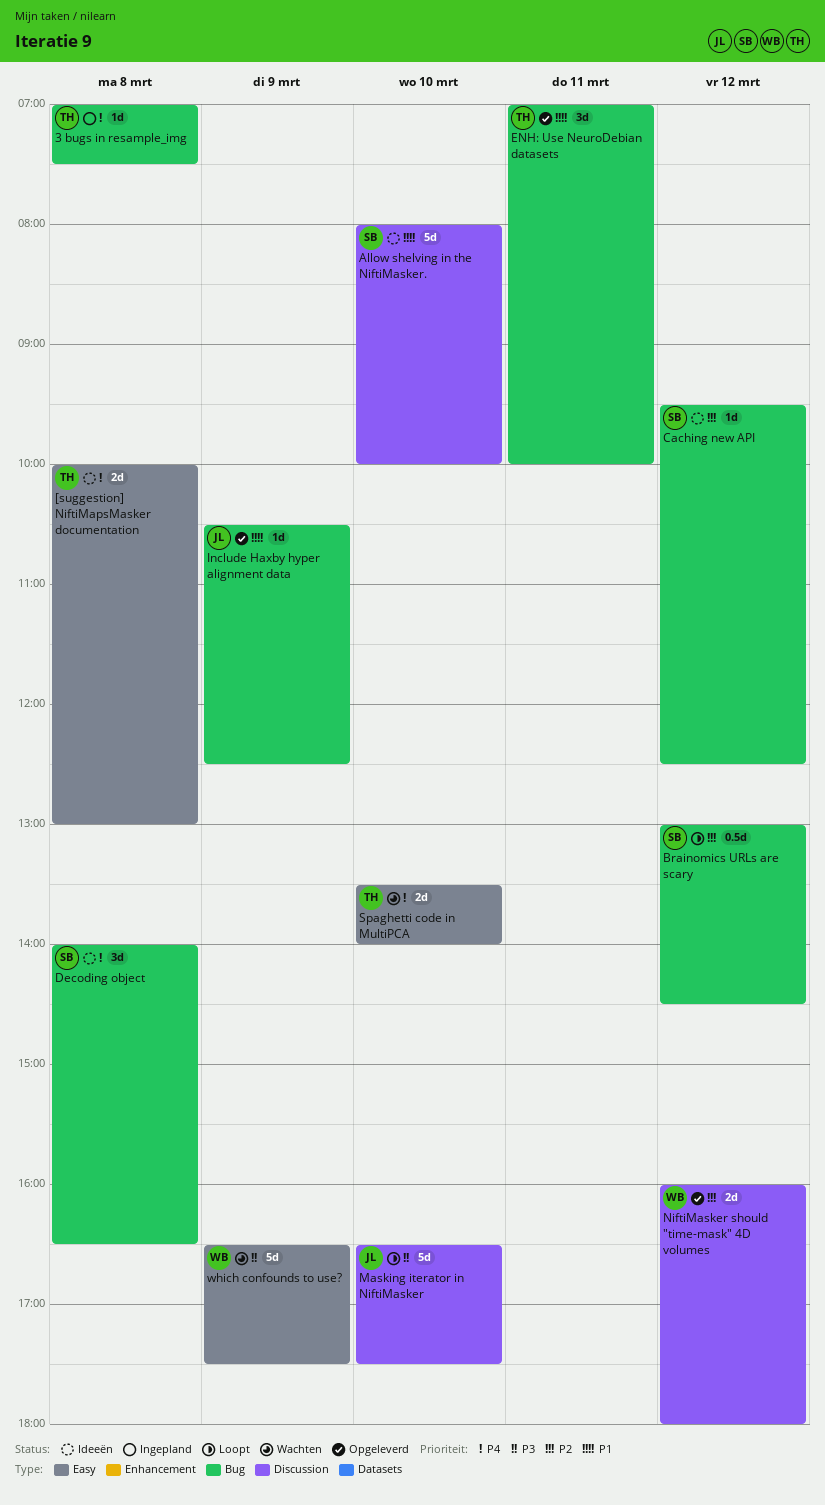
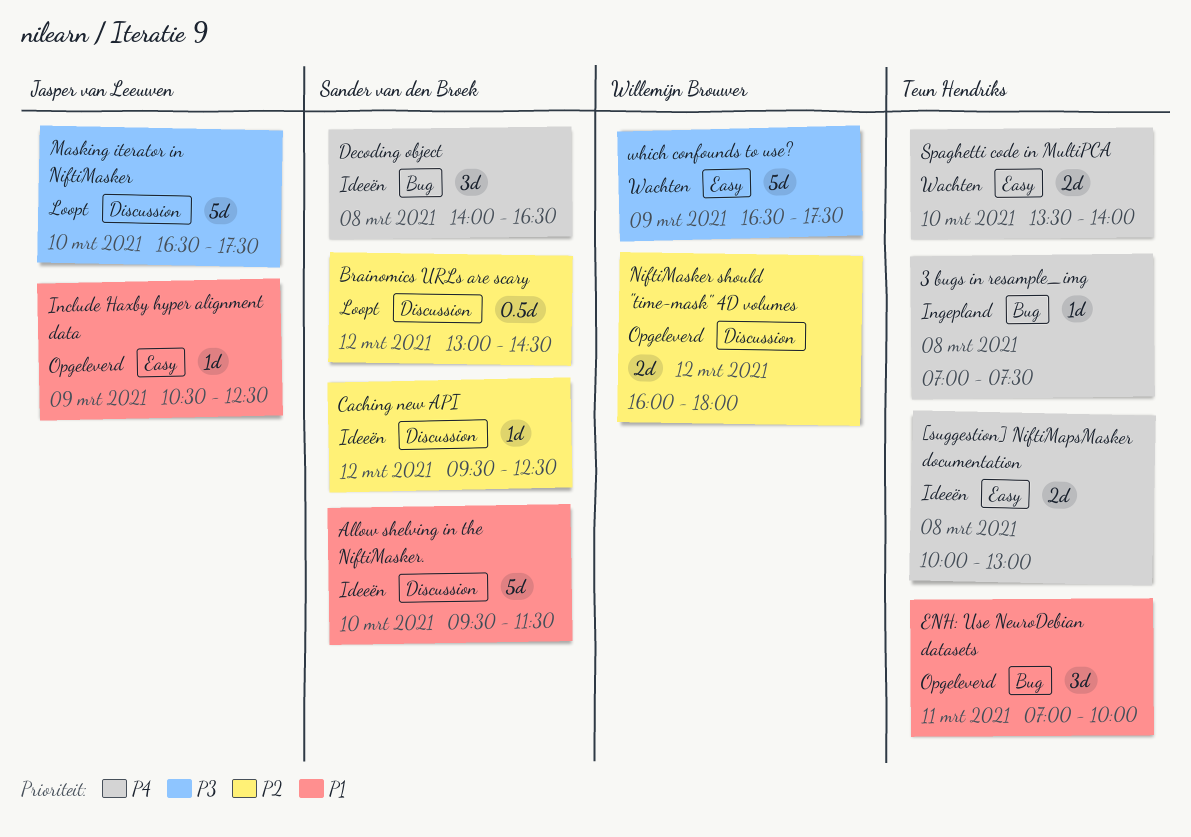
Allow shelving in the NiftiMasker., begins: 08:00 -> 09:30
Allow shelving in the NiftiMasker., ends: 10:00 -> 11:30
Brainomics URLs are scary, label: Bug -> Discussion
Caching new API, label: Bug -> Discussion
Include Haxby hyper alignment data, label: Bug -> Easy

